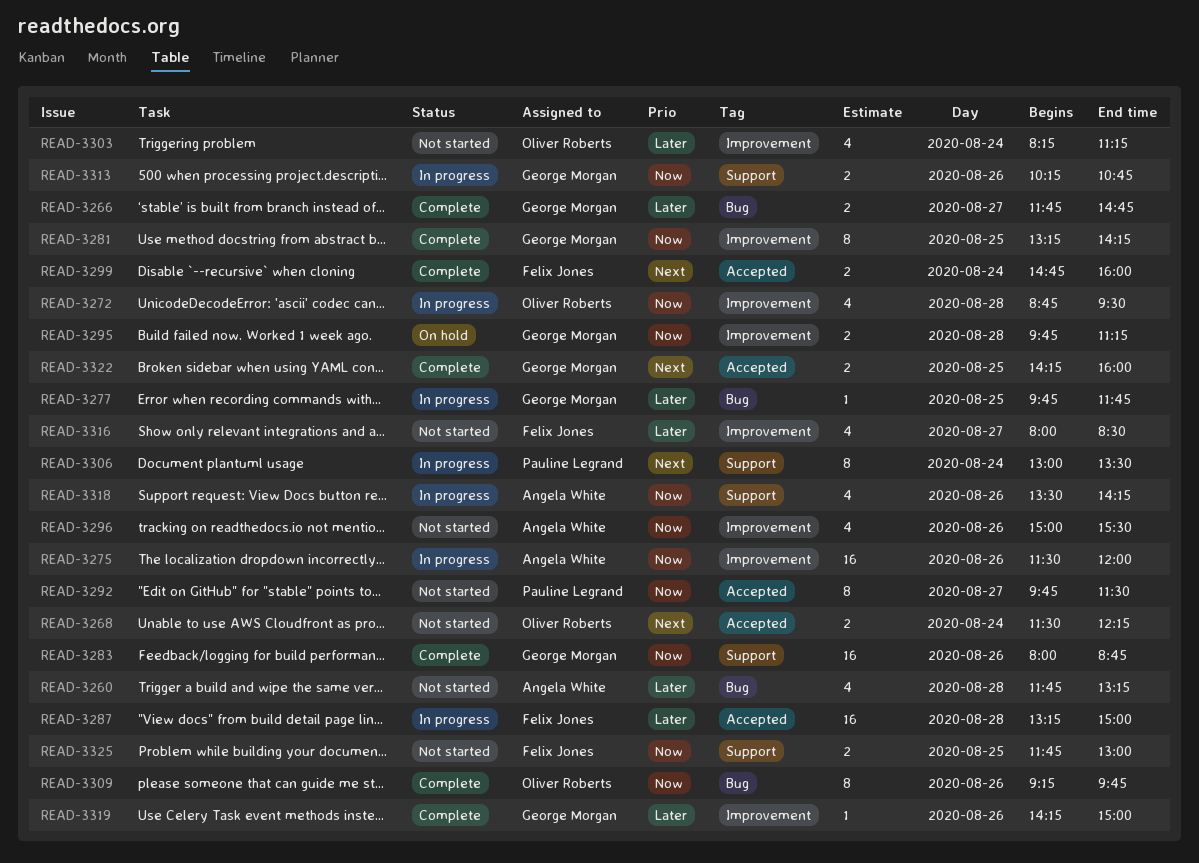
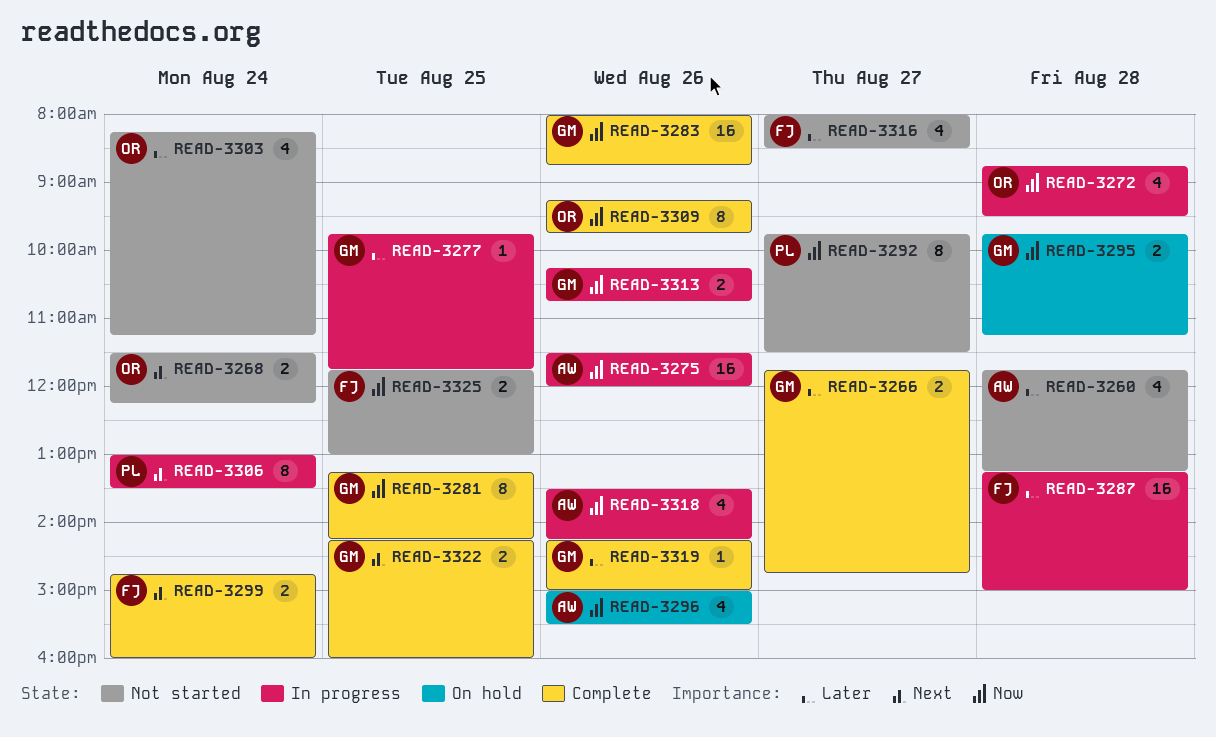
READ-3296, status: Not started -> On hold

